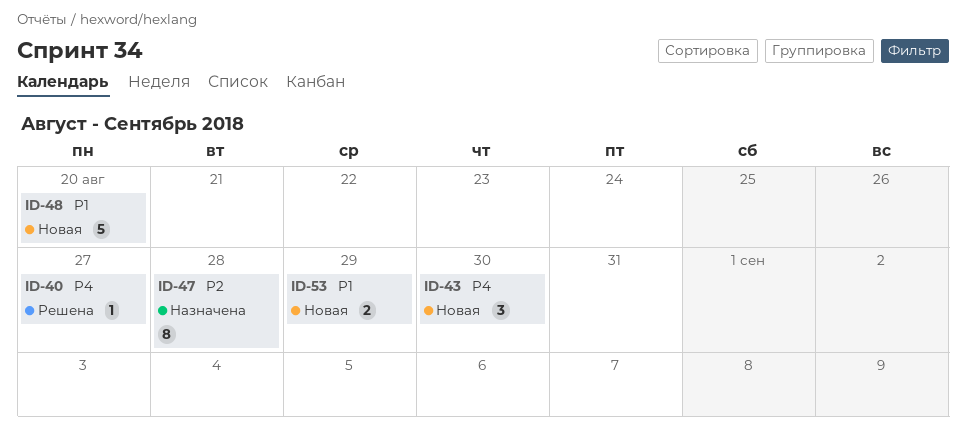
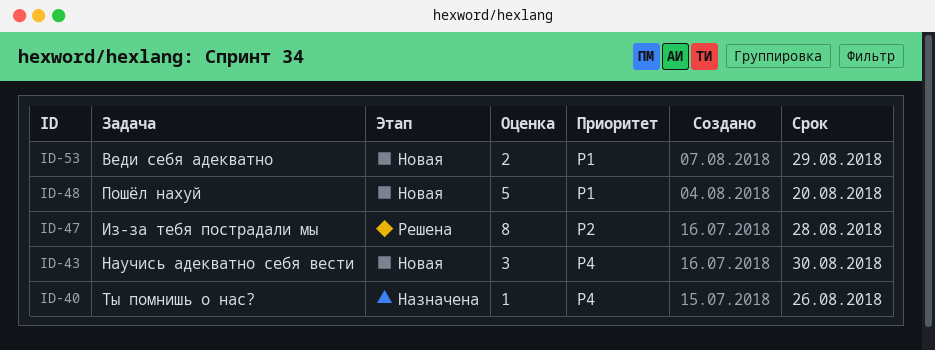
ID-40, status: Решена -> Назначена
ID-40, due: Aug 27 -> Aug 26
ID-47, status: Назначена -> Решена

